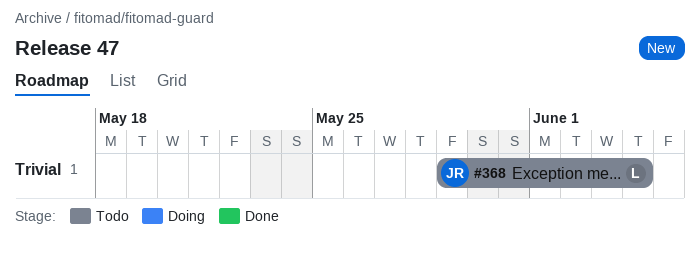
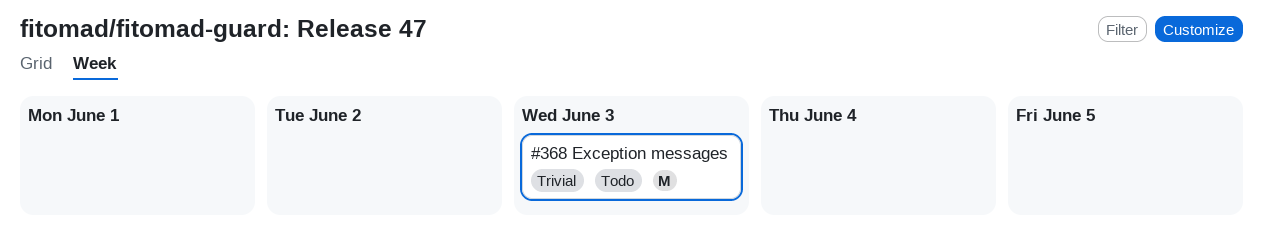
#368, estimate: L -> M
#368, due: Jun 4 -> Jun 3

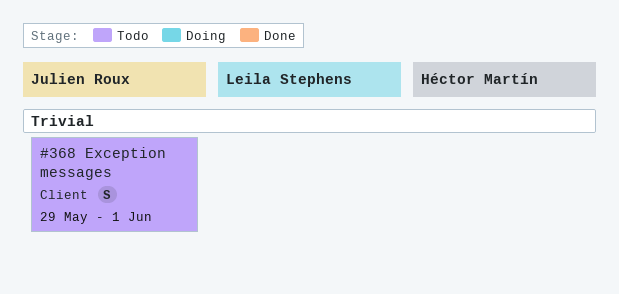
#368, estimate: M -> S
#368, due: Jun 3 -> Jun 1

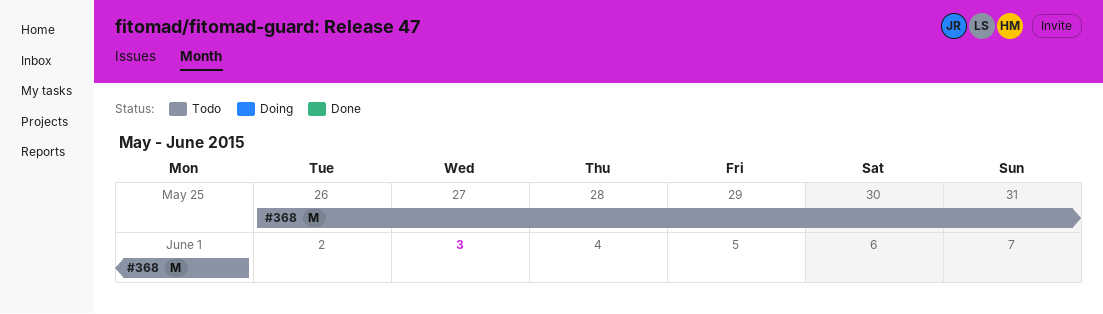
#368, estimate: S -> M
#368, start: May 29 -> May 26

